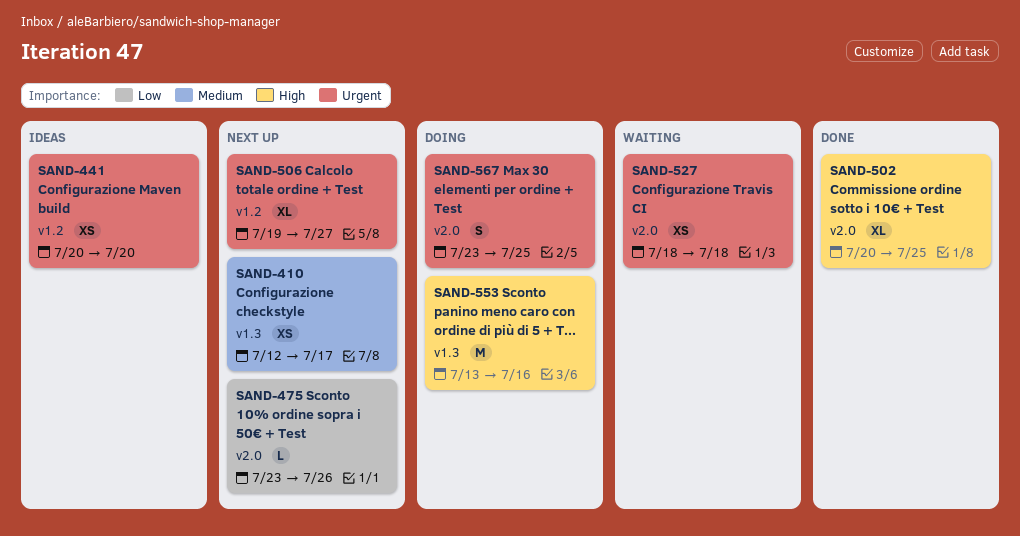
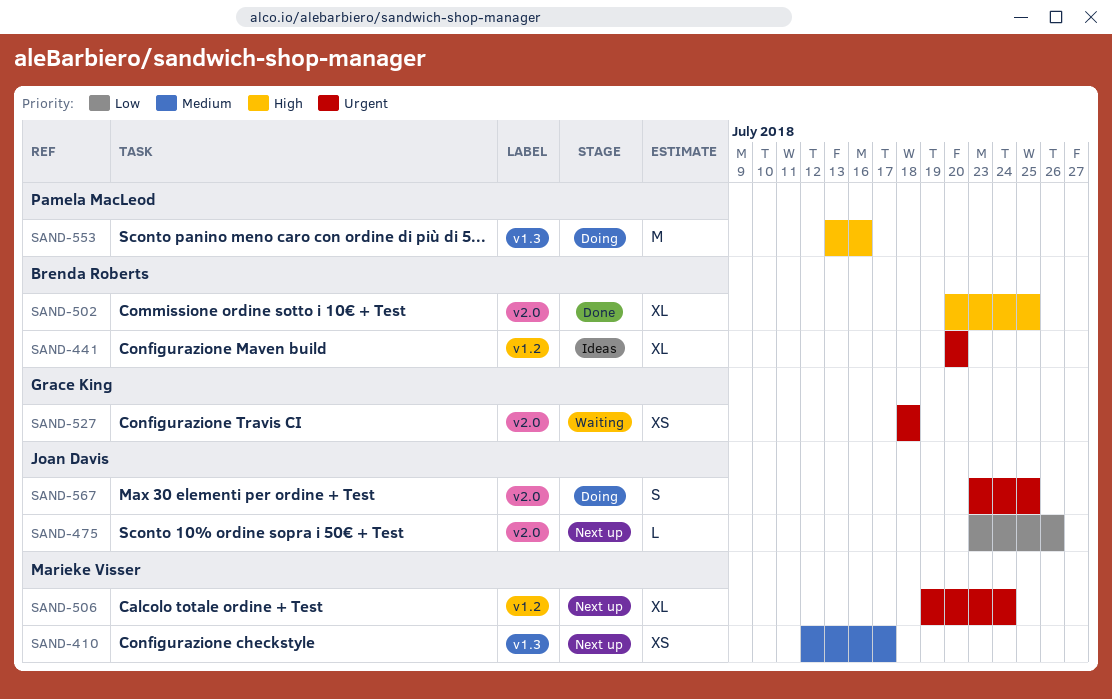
SAND-441, estimate: XS -> XL
SAND-506, due: Jul 27 -> Jul 24

